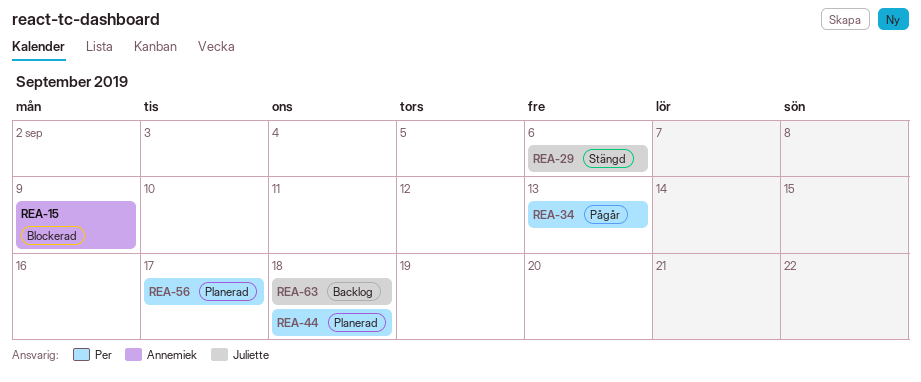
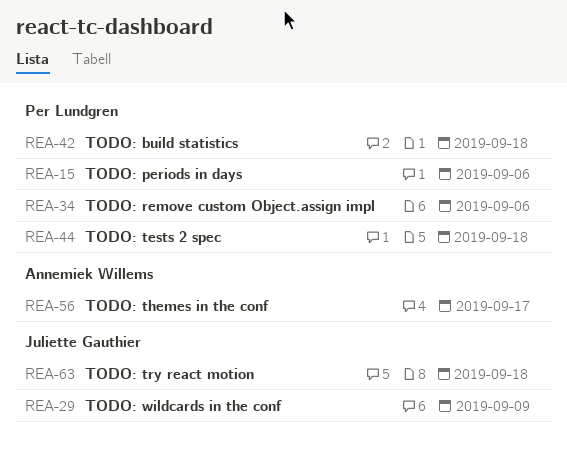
REA-15, owner: Annemiek Willems -> Per Lundgren
REA-15, due: Sep 9 -> Sep 6
REA-29, due: Sep 6 -> Sep 9
REA-34, due: Sep 13 -> Sep 6
REA-42: none -> present
REA-56, owner: Per Lundgren -> Annemiek Willems

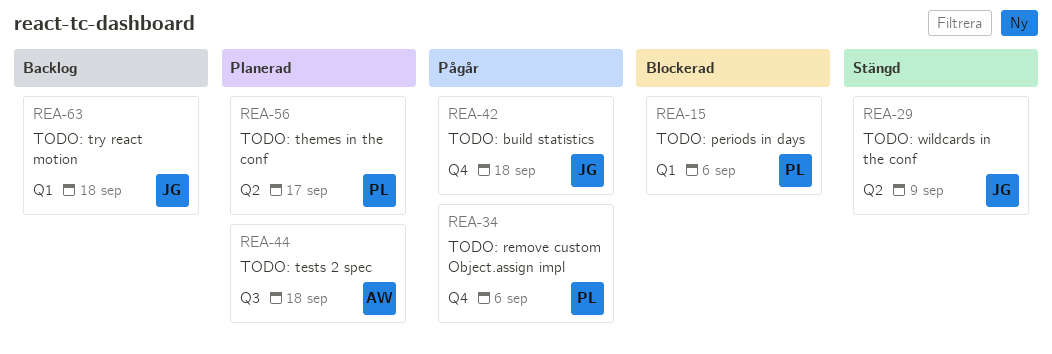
REA-42, owner: Per Lundgren -> Juliette Gauthier
REA-44, owner: Per Lundgren -> Annemiek Willems
REA-56, owner: Annemiek Willems -> Per Lundgren

